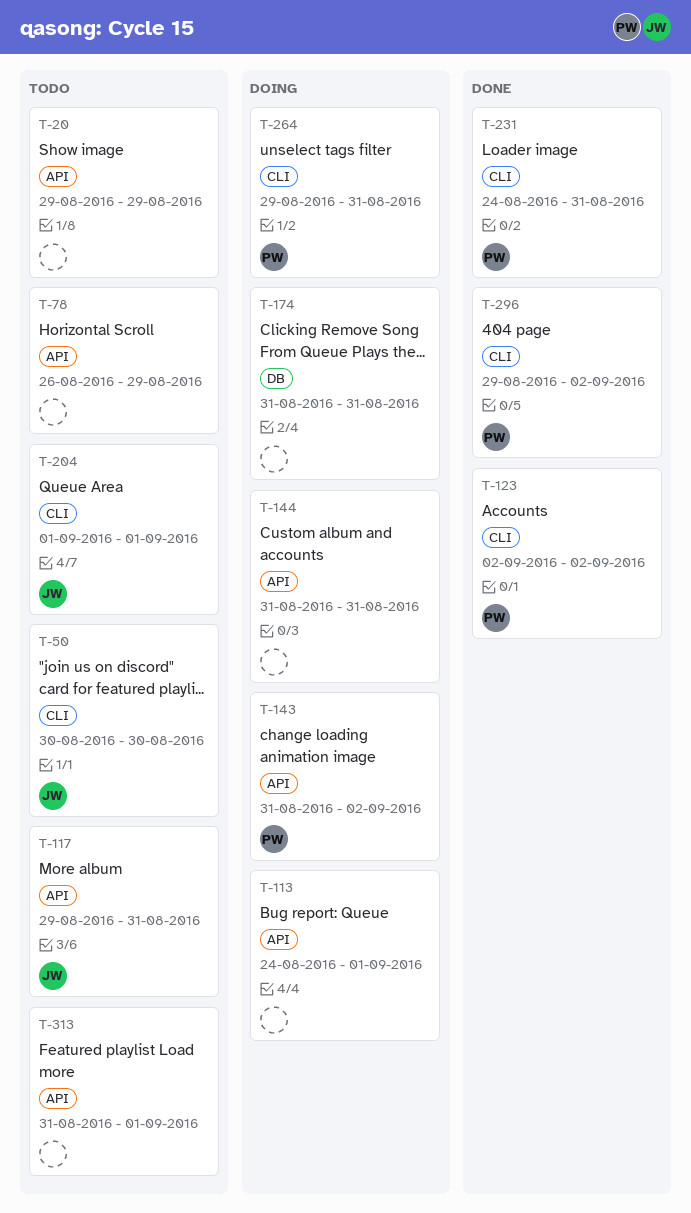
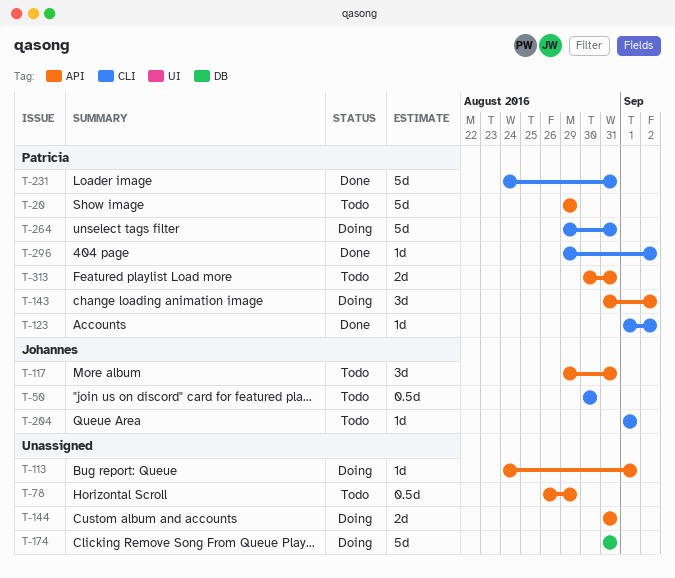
T-20, owner: none -> Patricia
T-123, start: Sep 2 -> Sep 1
T-313, owner: none -> Patricia
T-313, start: Aug 31 -> Aug 30
T-313, due: Sep 1 -> Aug 31

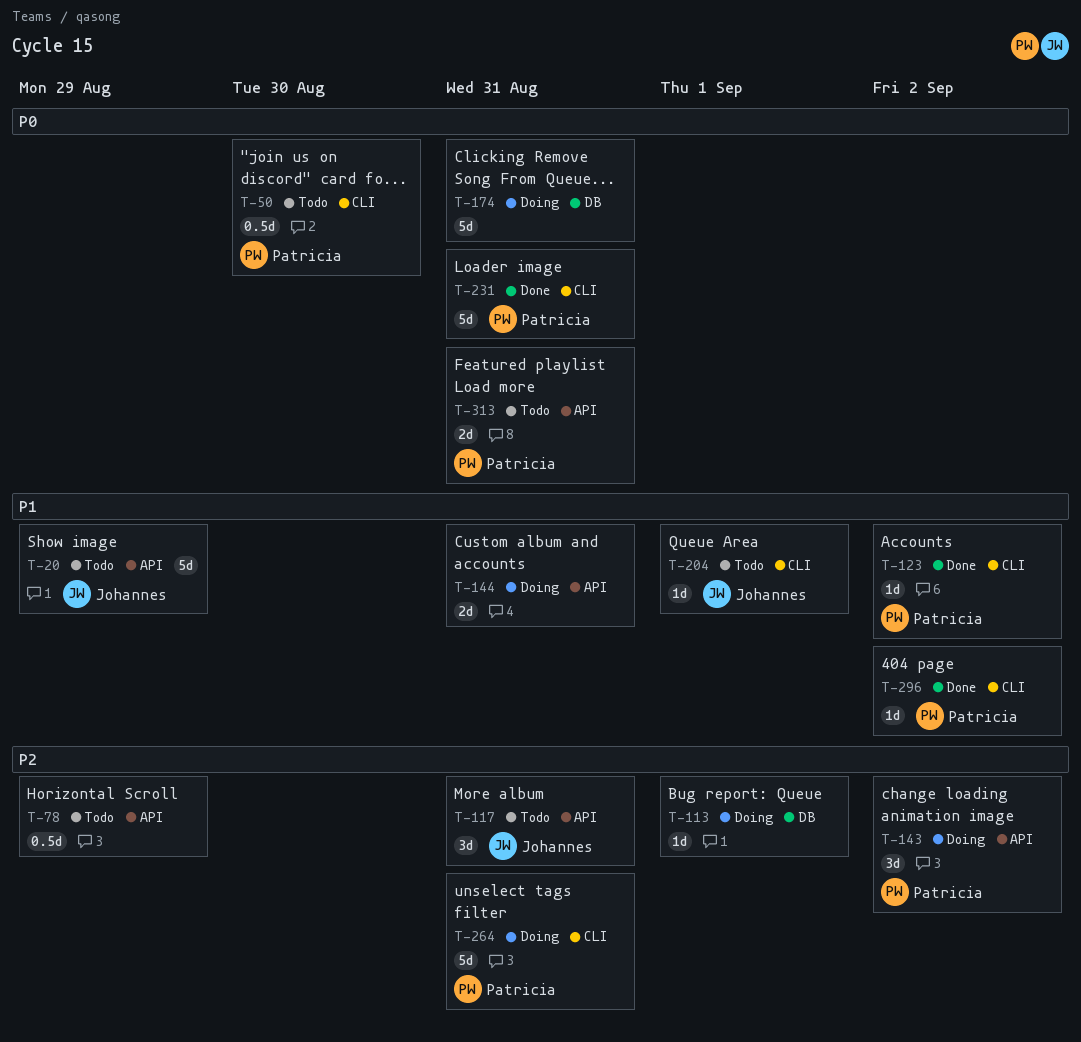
T-20, owner: Patricia -> Johannes
T-50, owner: Johannes -> Patricia
T-113, label: API -> DB

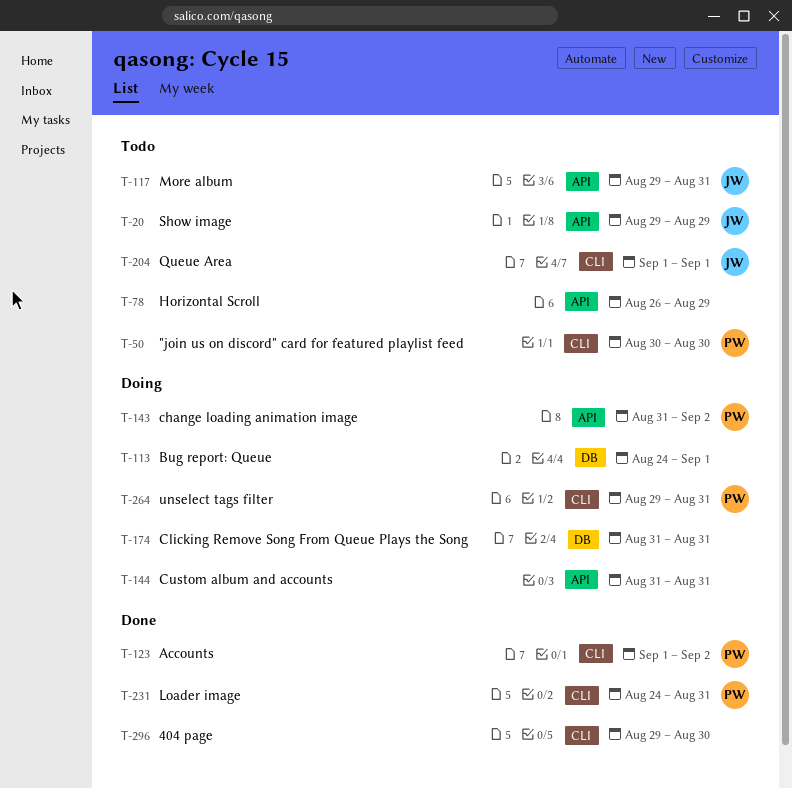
T-296, owner: Patricia -> none
T-296, due: Sep 2 -> Aug 30
T-313: present -> none

